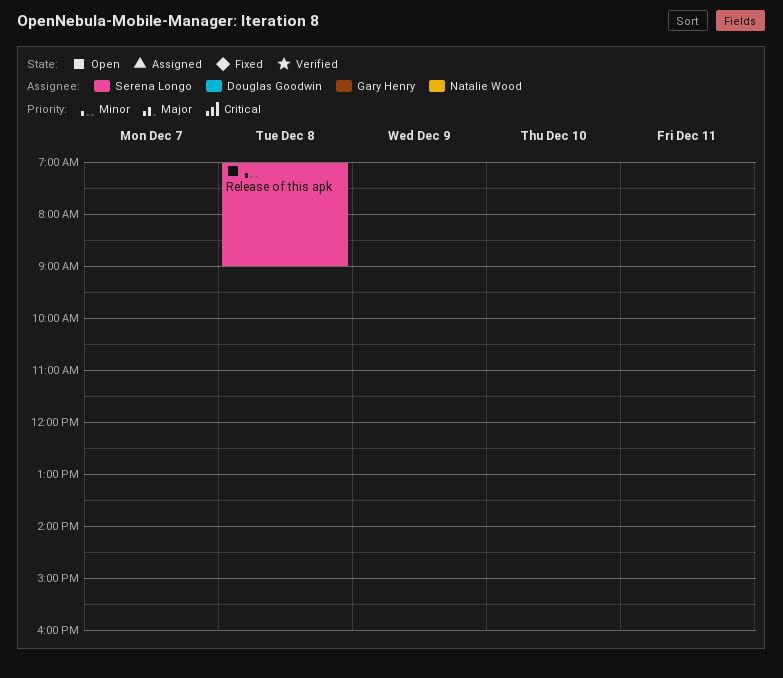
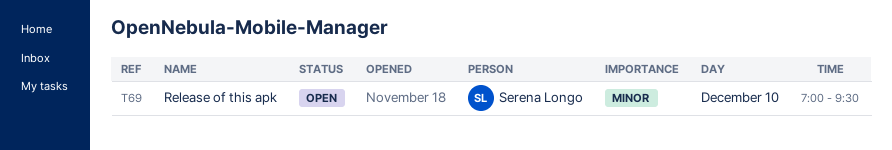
Release of this apk, day: Dec 8 -> Dec 10
Release of this apk, ends: 09:00 -> 09:30

